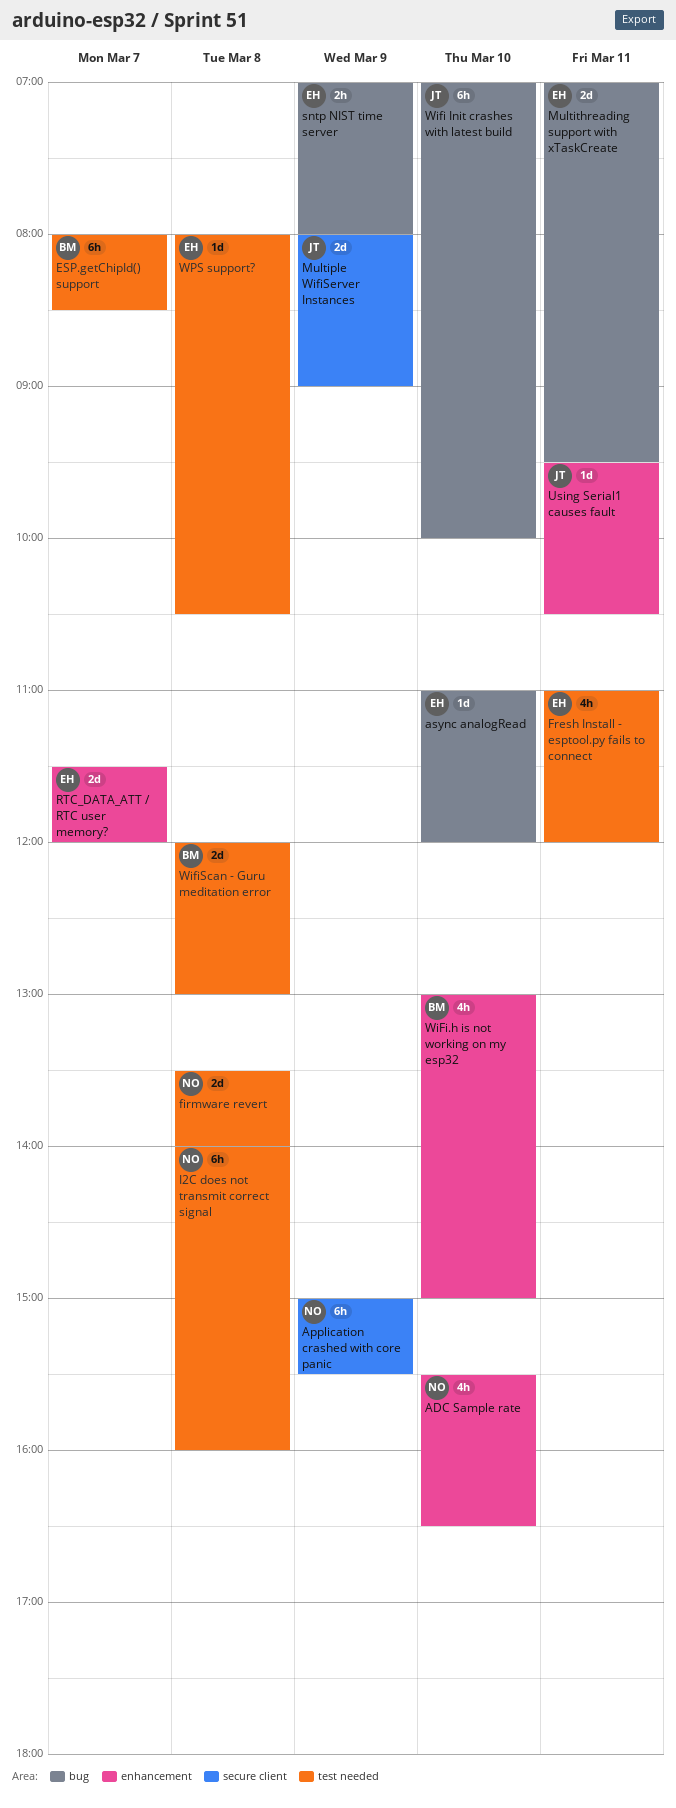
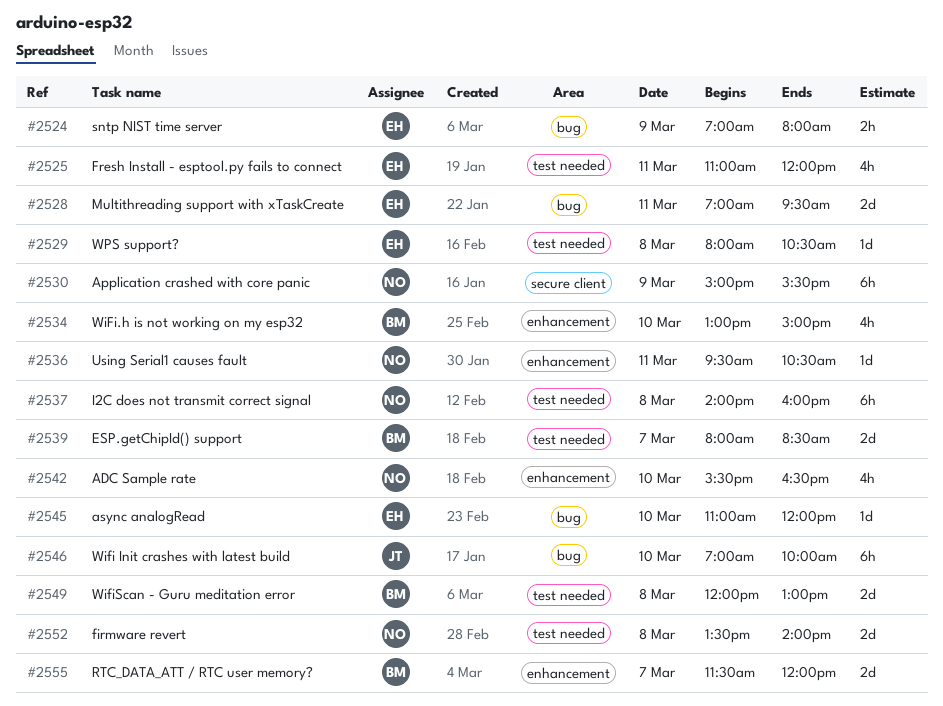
ESP.getChipId() support, estimate: 6h -> 2d
Multiple WifiServer Instances: present -> none
RTC_DATA_ATT / RTC user memory?, owner: EH -> BM
Using Serial1 causes fault, owner: JT -> NO

